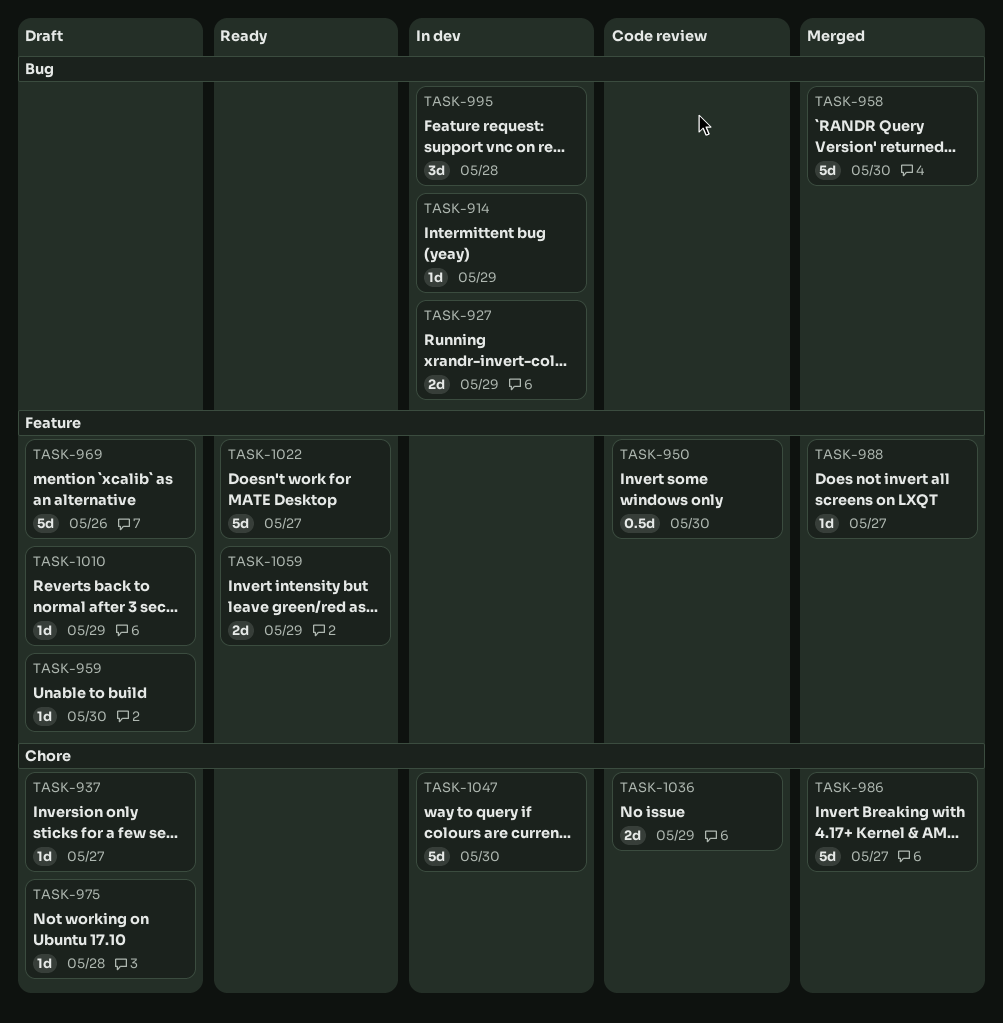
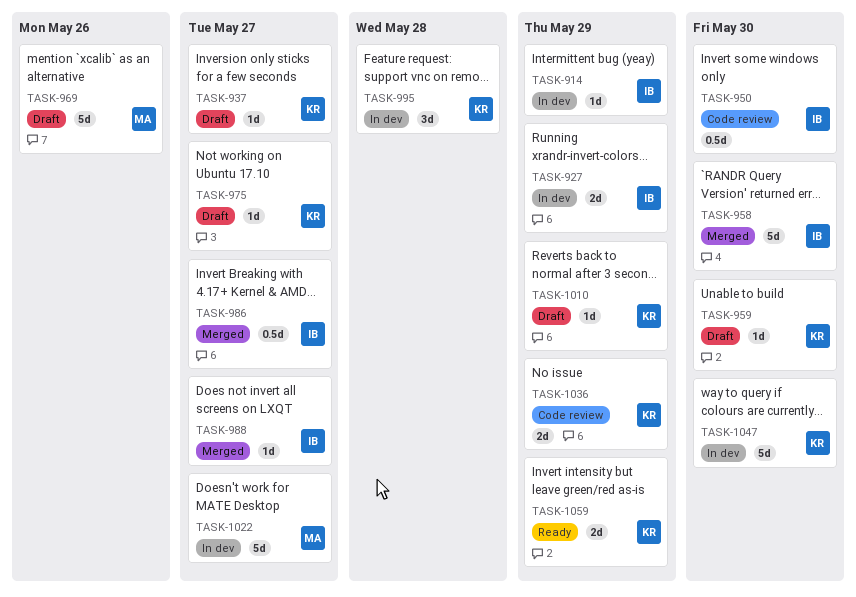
TASK-975, due: May 28 -> May 27
TASK-986, estimate: 5d -> 0.5d
TASK-1022, status: Ready -> In dev

